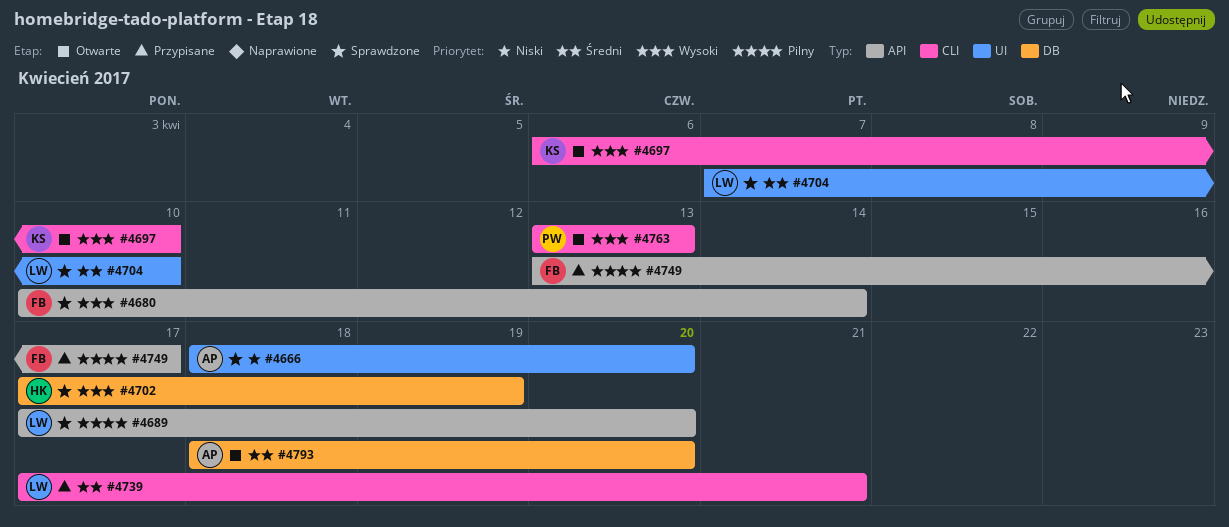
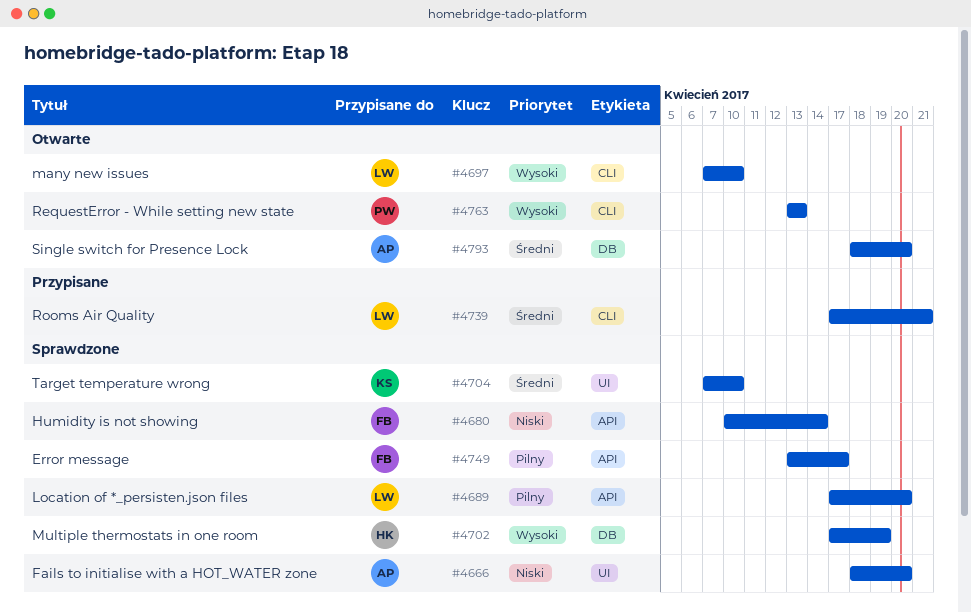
#4680, priority: Wysoki -> Niski
#4697, owner: KS -> LW
#4697, start: Apr 6 -> Apr 7
#4704, owner: LW -> KS
#4749, status: Przypisane -> Sprawdzone

